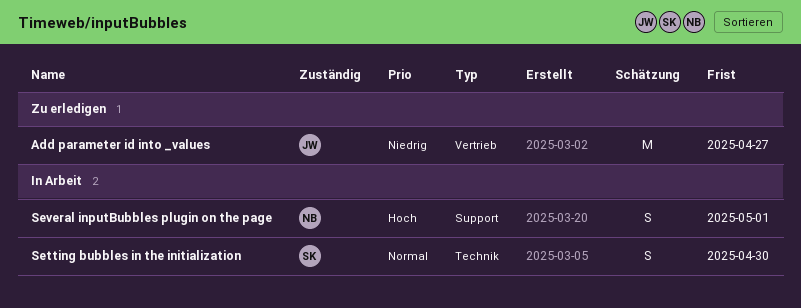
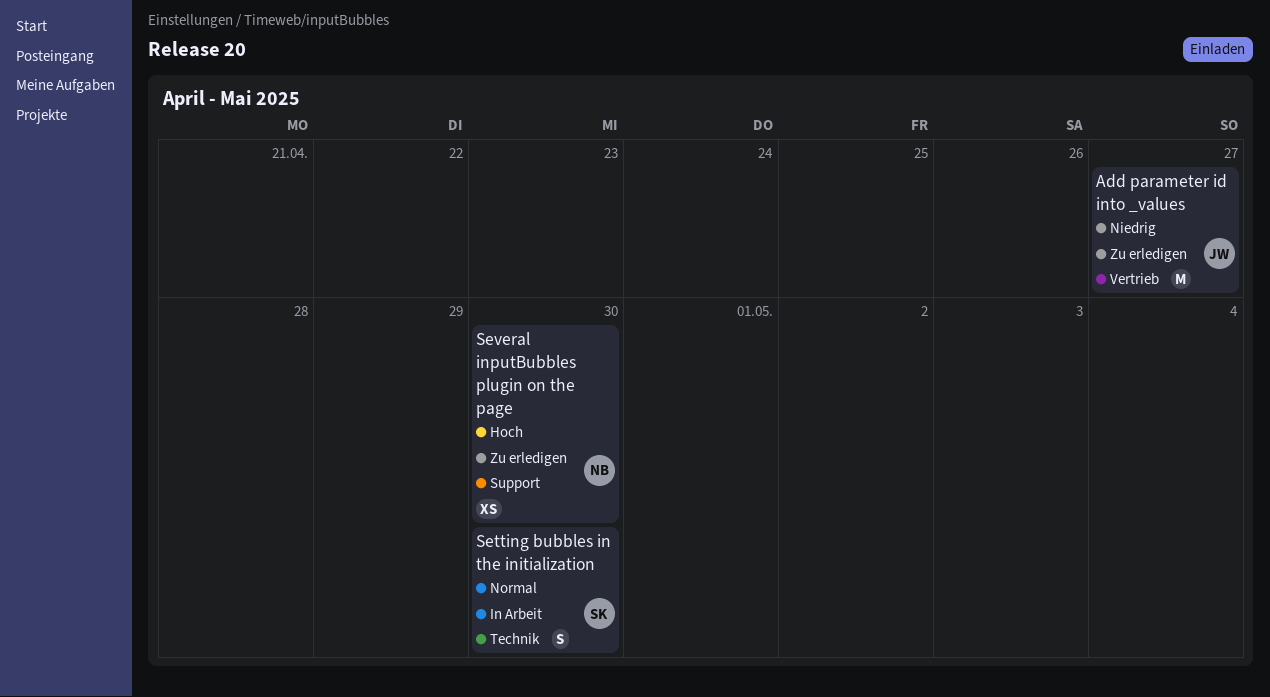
Several inputBubbles plugin on the page, status: In Arbeit -> Zu erledigen
Several inputBubbles plugin on the page, estimate: S -> XS
Several inputBubbles plugin on the page, due: May 1 -> Apr 30

